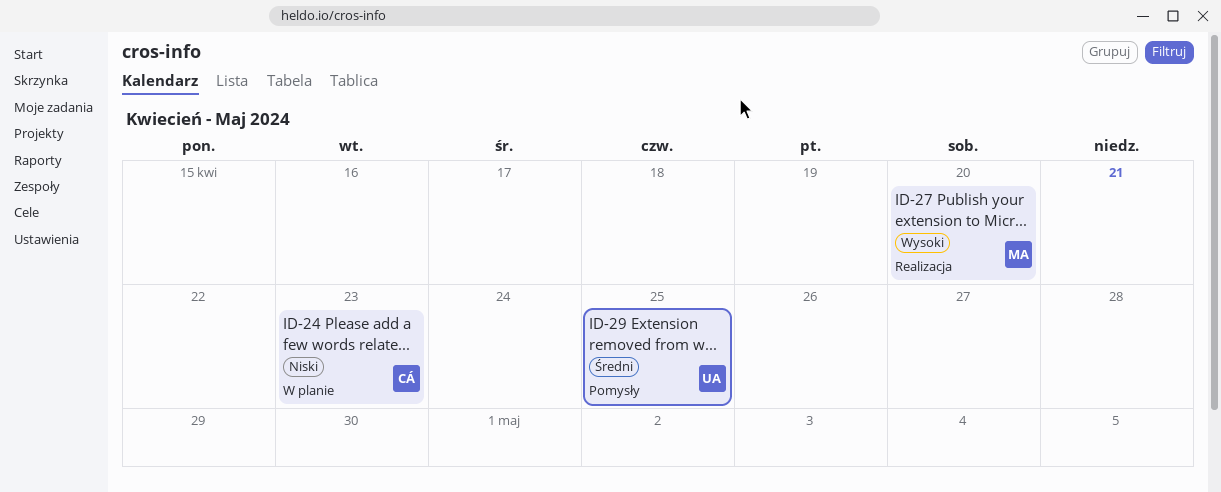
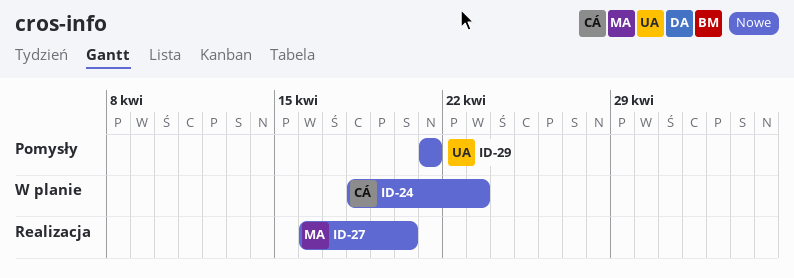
ID-29, due: Apr 25 -> Apr 21

